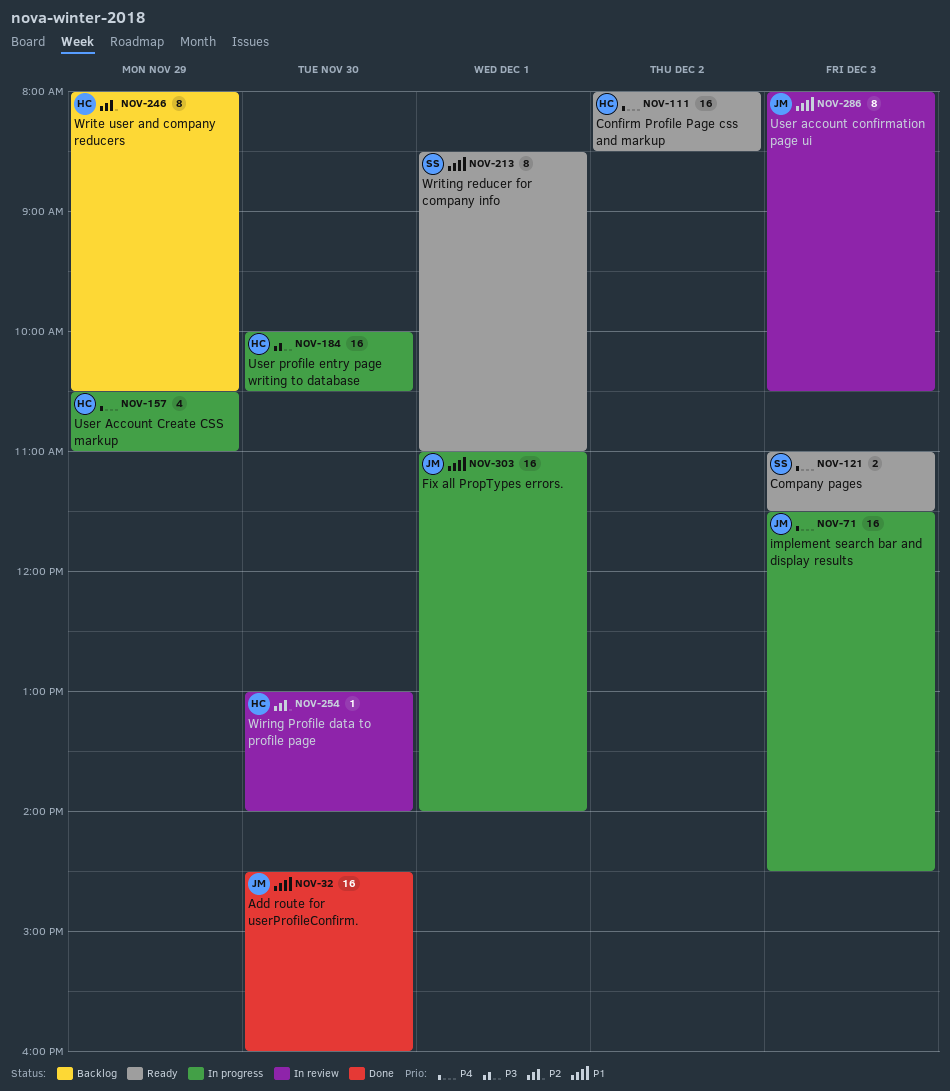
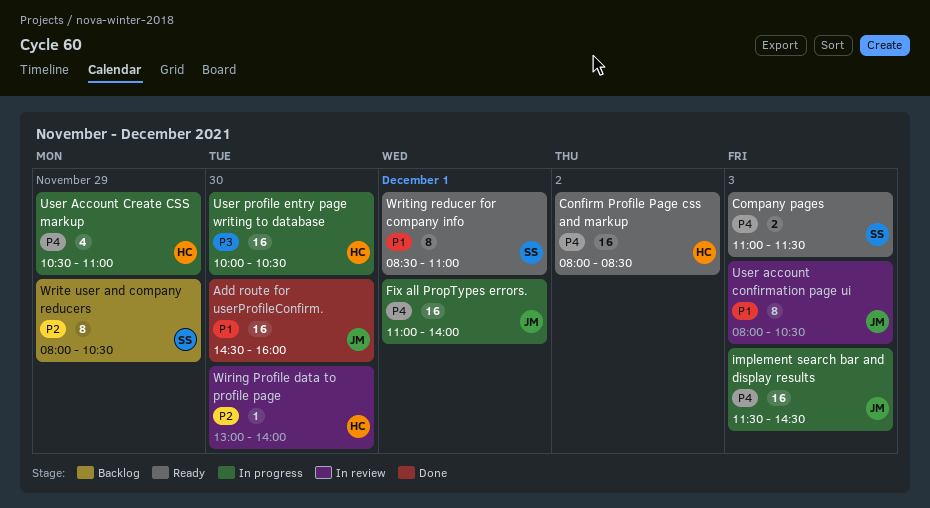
Fix all PropTypes errors., priority: P1 -> P4
Write user and company reducers, owner: HC -> SS

